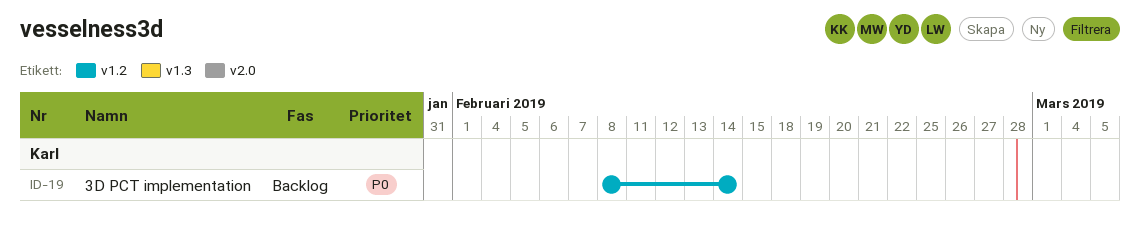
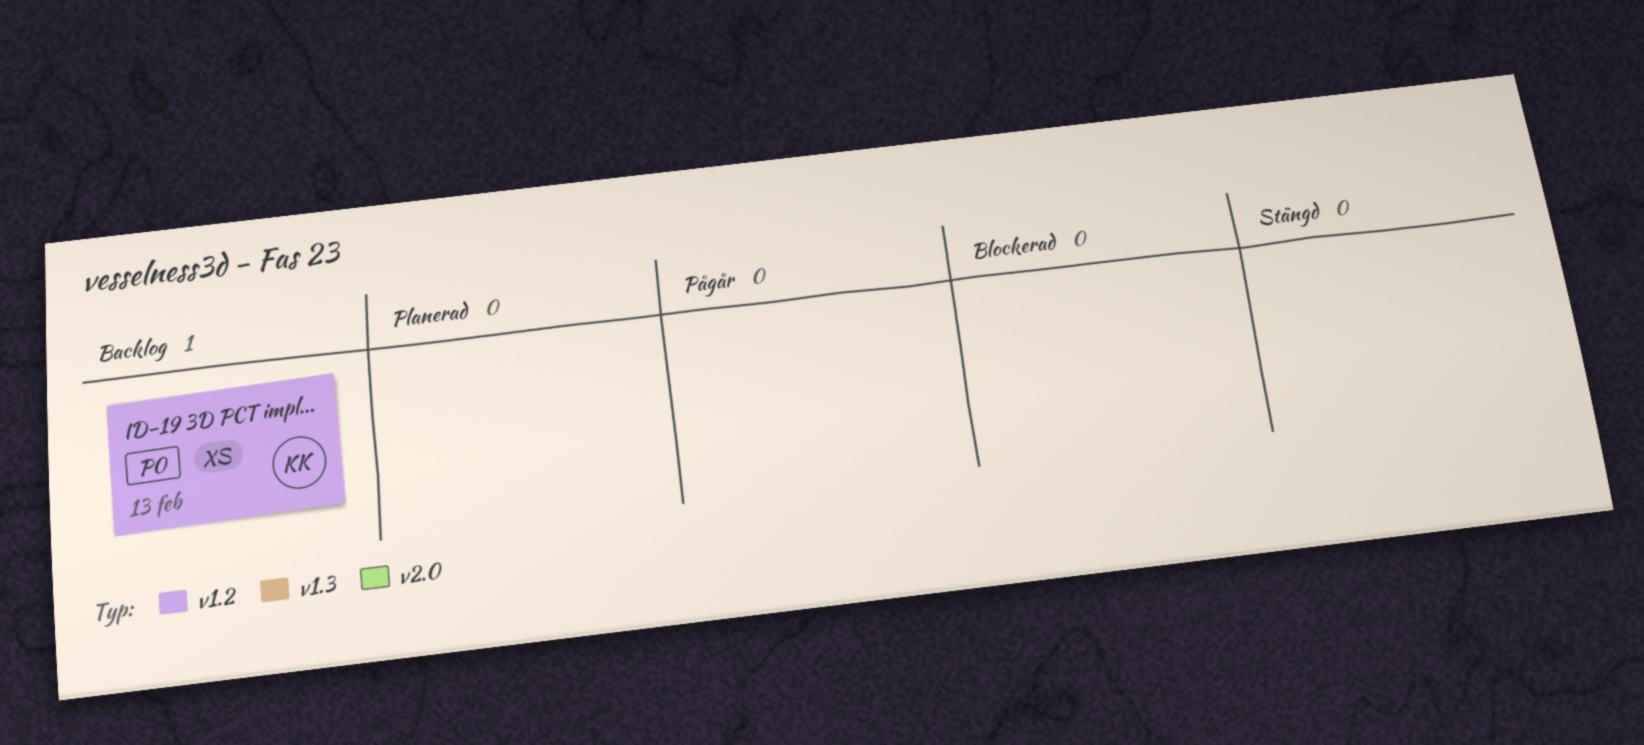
ID-19, due: Feb 14 -> Feb 13

